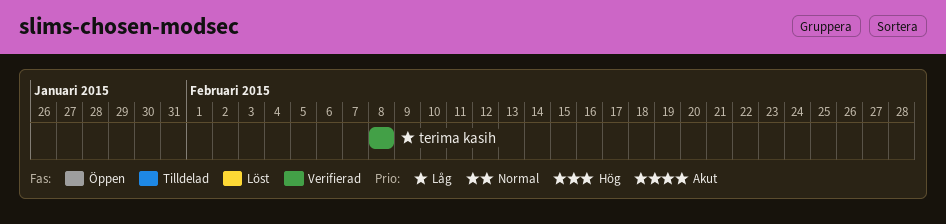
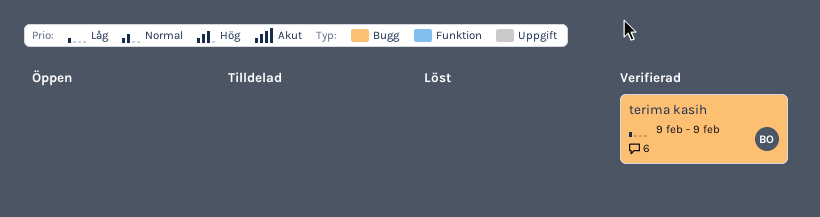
terima kasih, start: Feb 8 -> Feb 9
terima kasih, due: Feb 8 -> Feb 9

